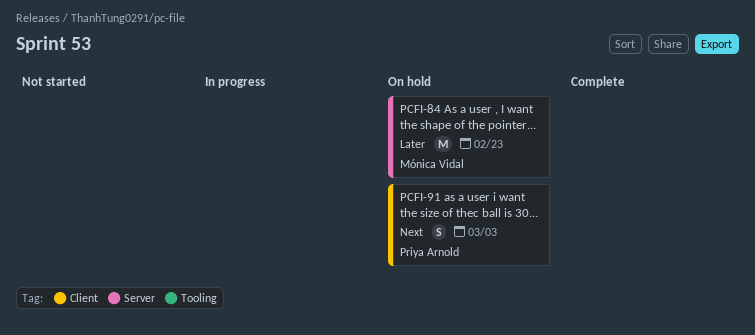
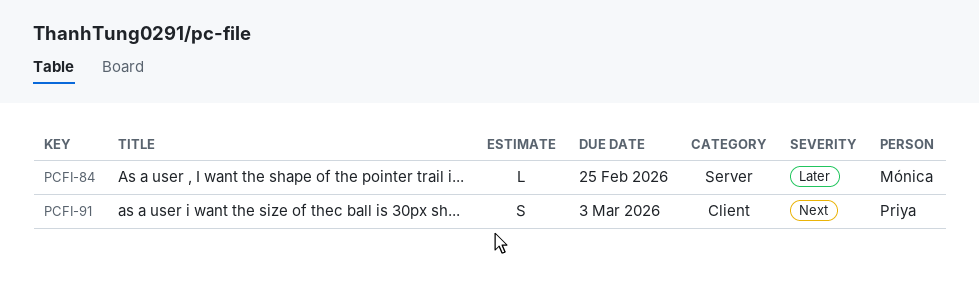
PCFI-84, estimate: M -> L
PCFI-84, due: Feb 23 -> Feb 25

